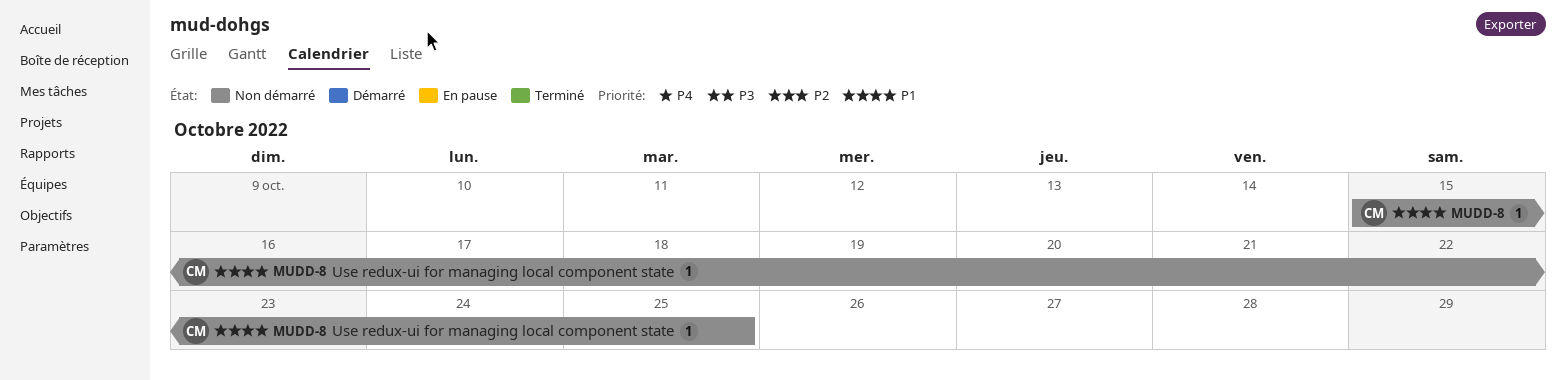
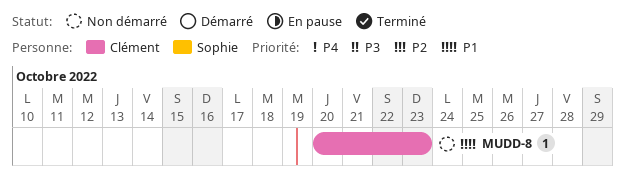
MUDD-8, start: Oct 15 -> Oct 20
MUDD-8, due: Oct 25 -> Oct 23

